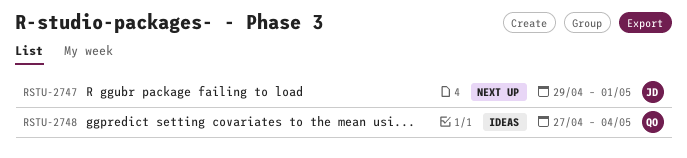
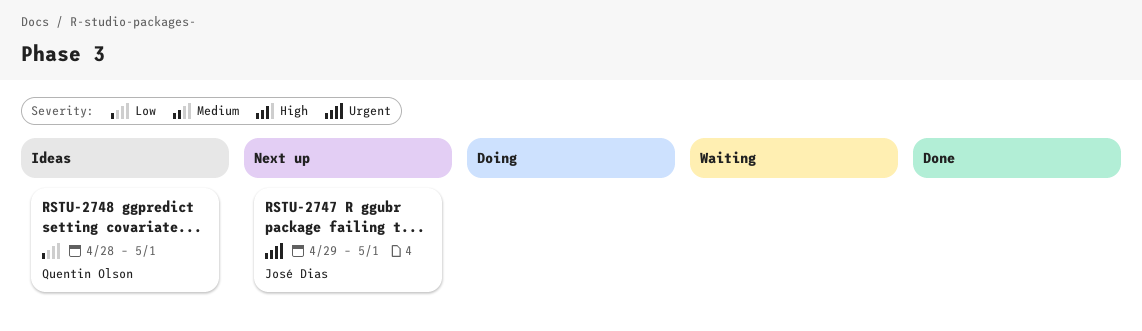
RSTU-2748, start: Apr 27 -> Apr 28
RSTU-2748, due: May 4 -> May 1

